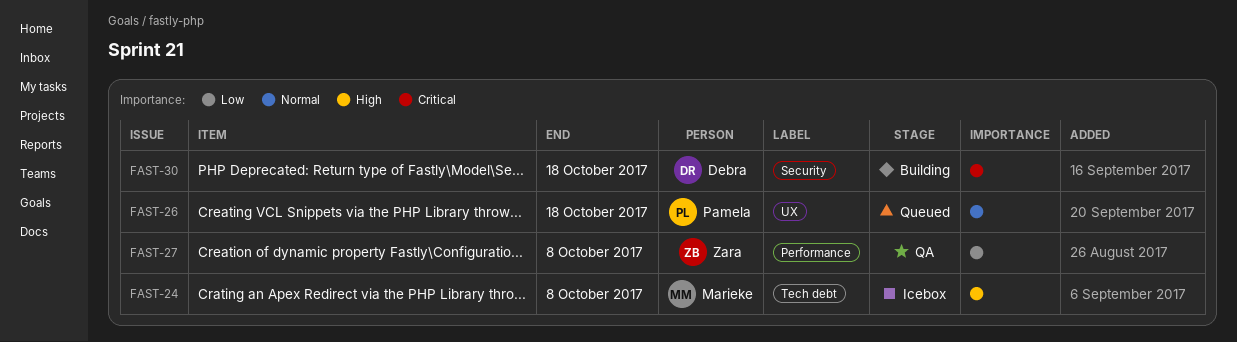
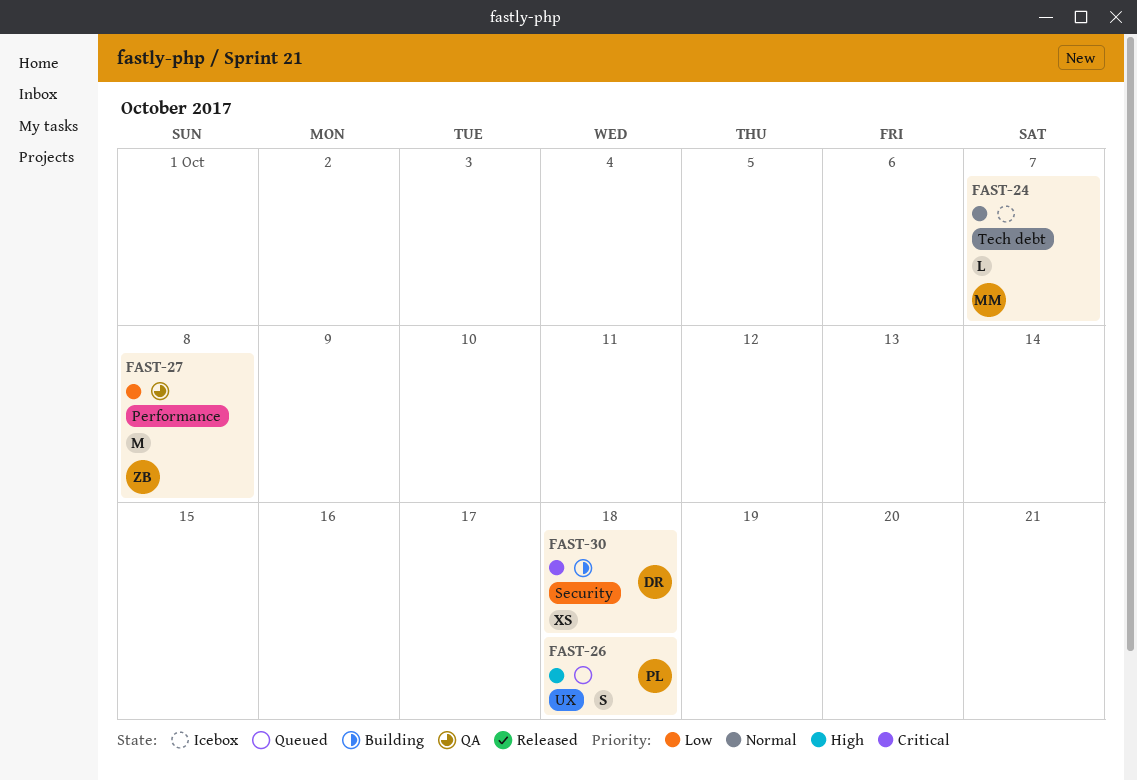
FAST-24, priority: High -> Normal
FAST-24, due: Oct 8 -> Oct 7
FAST-26, priority: Normal -> High

